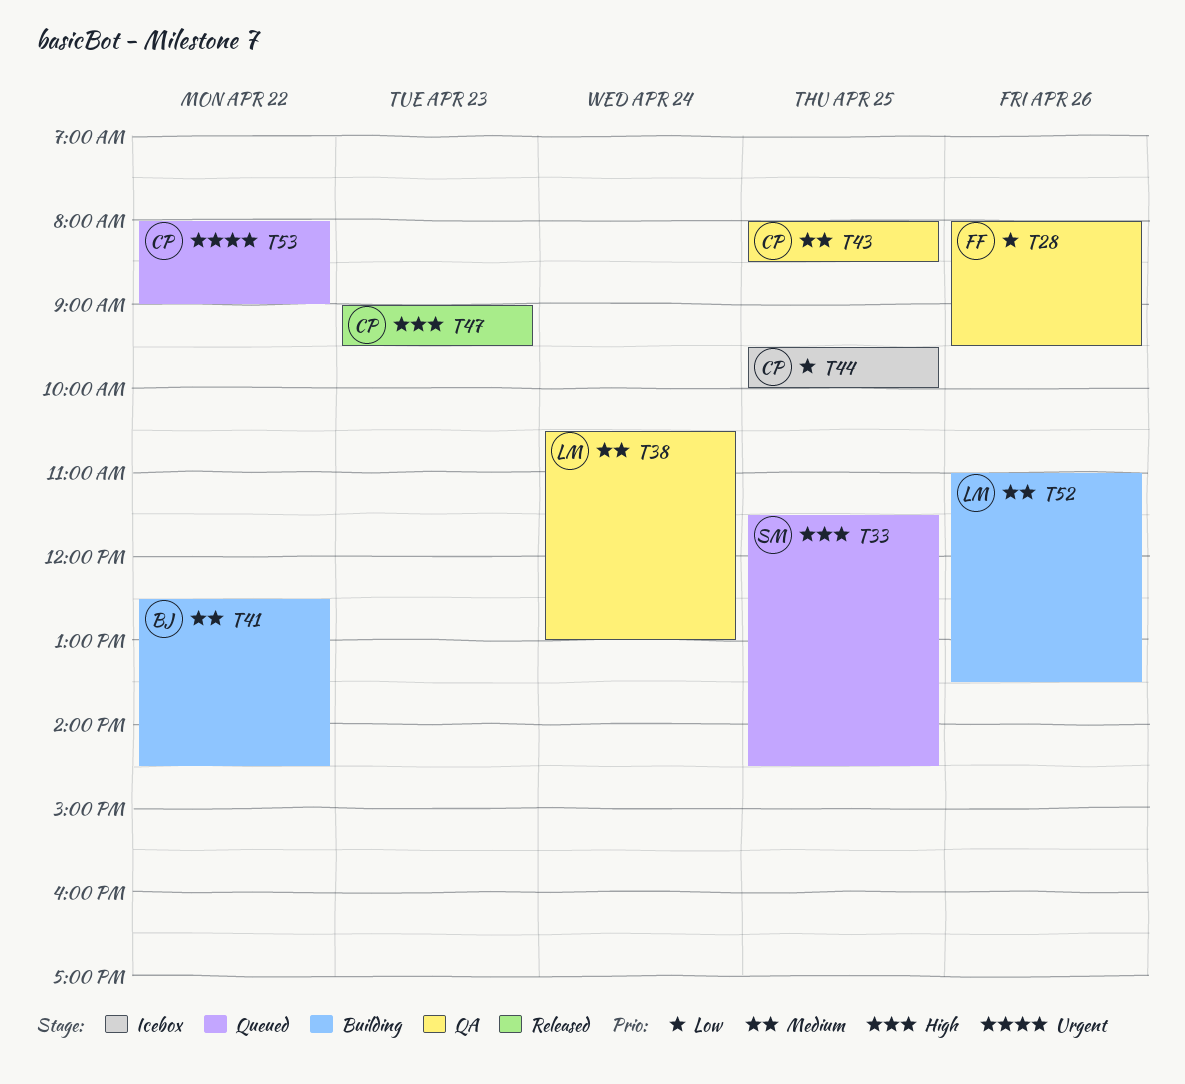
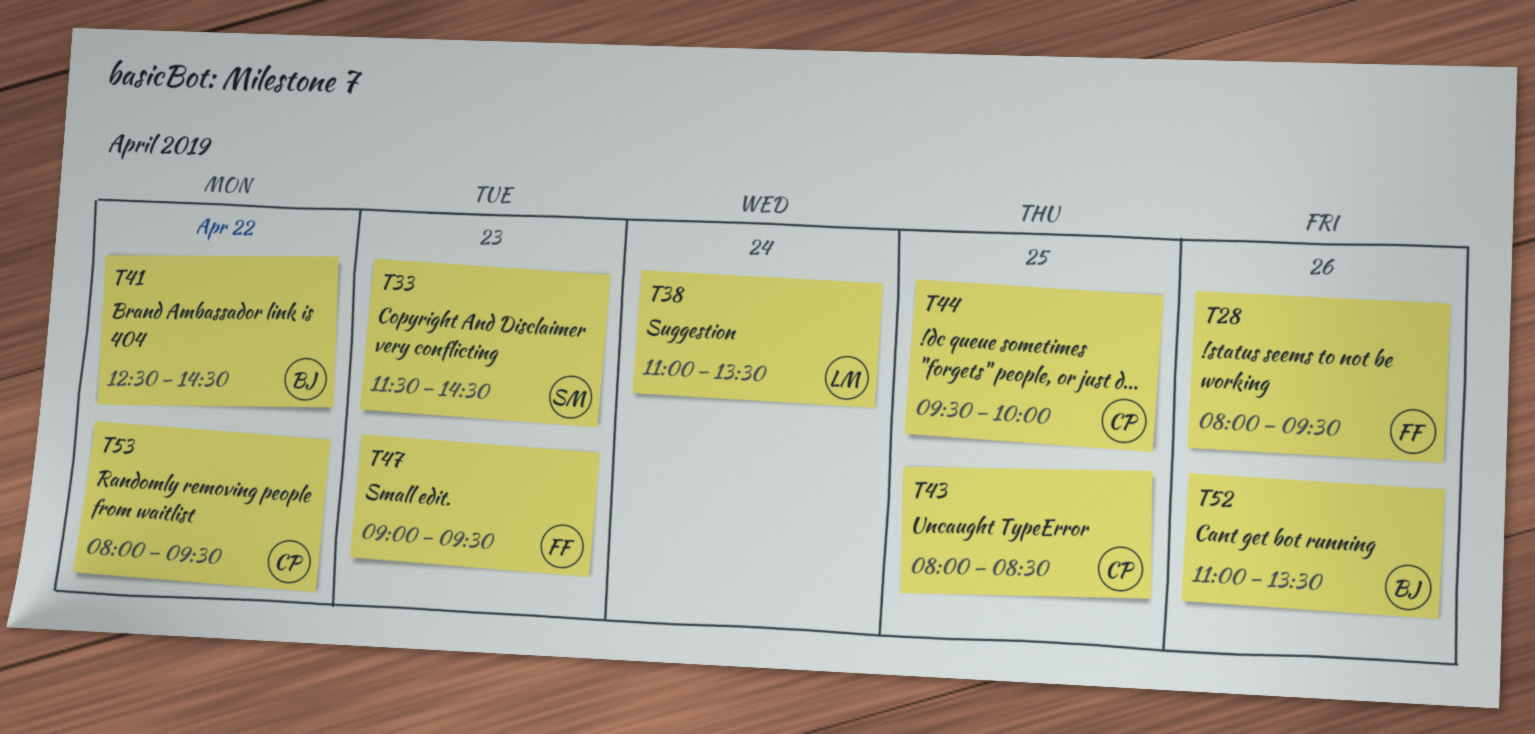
T33, day: Apr 25 -> Apr 23
T38, begins: 10:30 -> 11:00
T38, ends: 13:00 -> 13:30
T47, owner: CP -> FF
T52, owner: LM -> BJ
T53, ends: 09:00 -> 09:30

